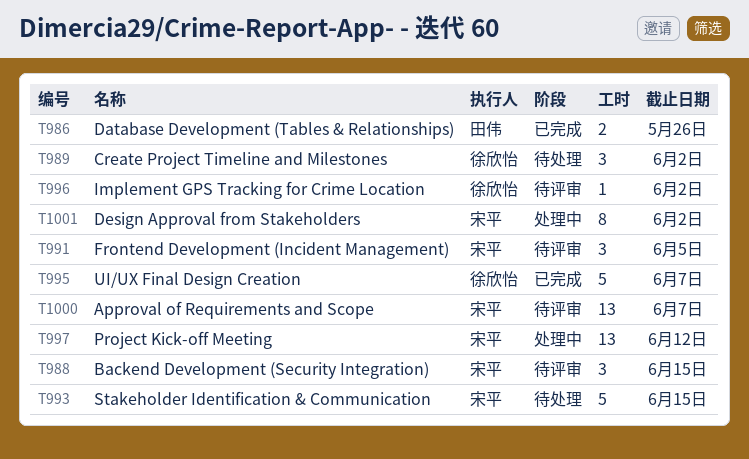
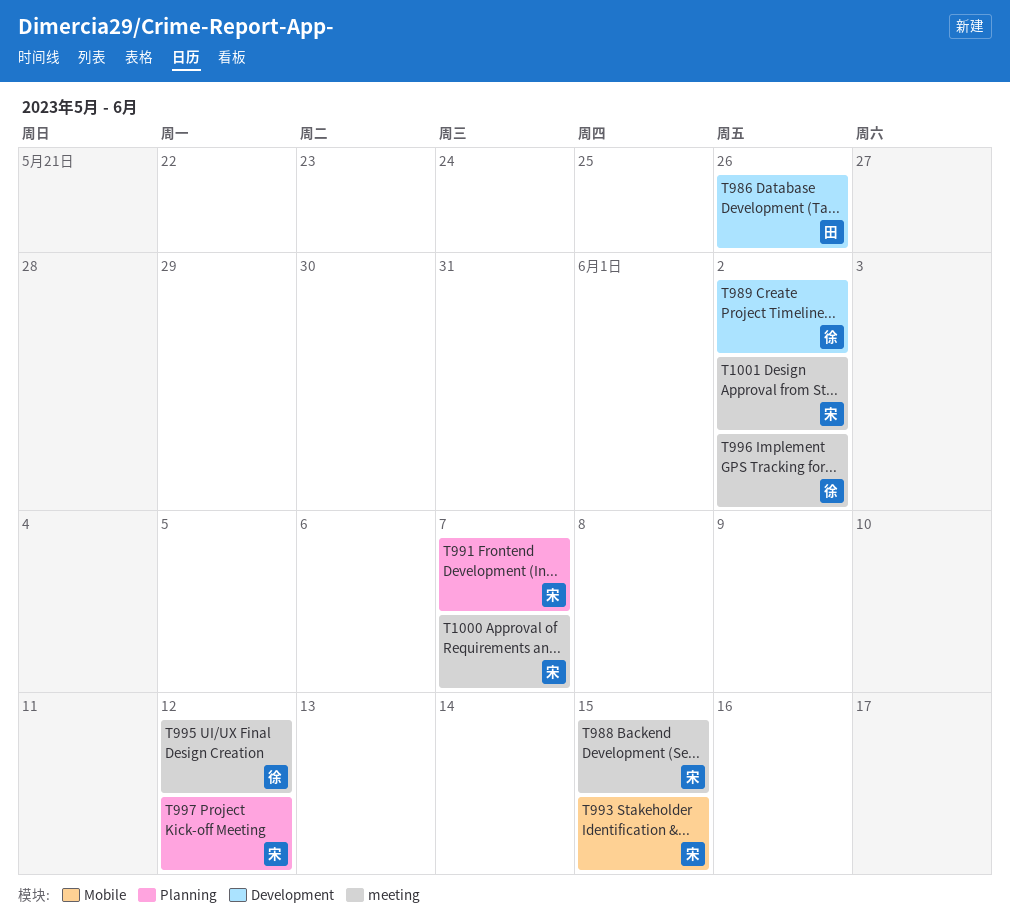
T991, due: Jun 5 -> Jun 7
T995, due: Jun 7 -> Jun 12

